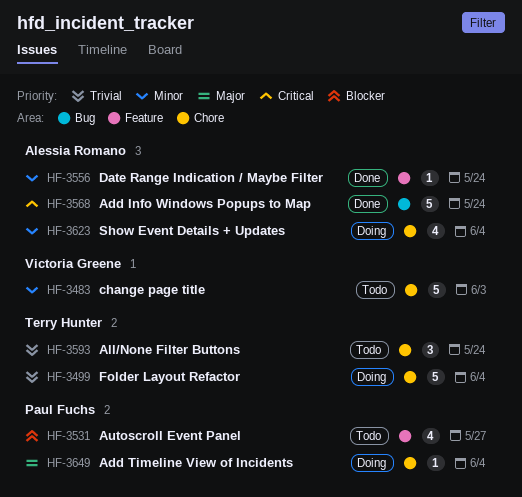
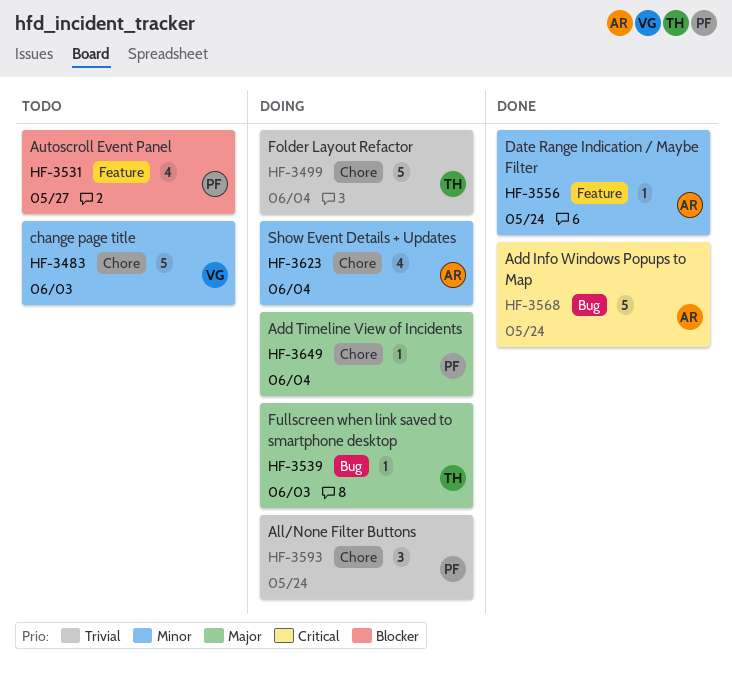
HF-3539: none -> present
HF-3593, status: Todo -> Doing
HF-3593, owner: Terry Hunter -> Paul Fuchs

